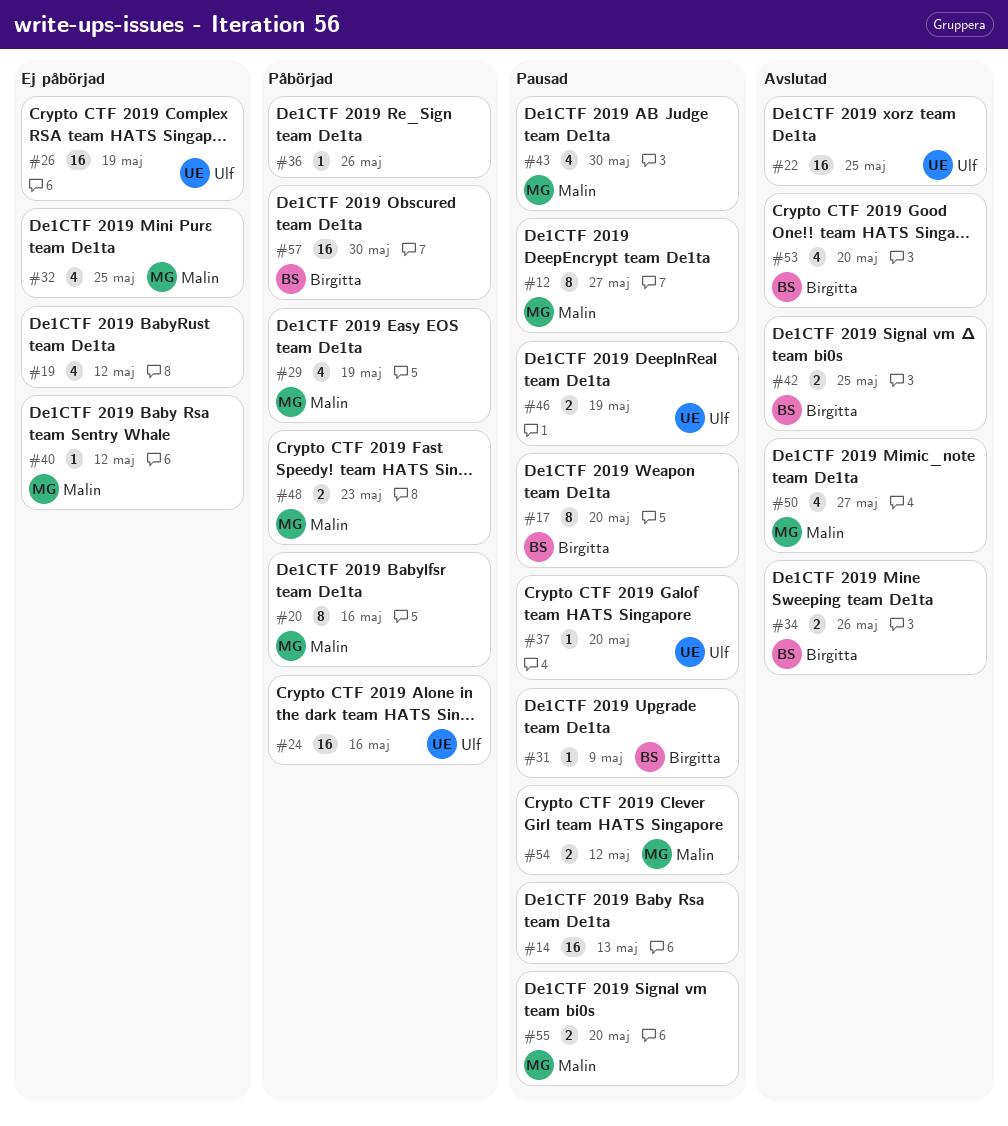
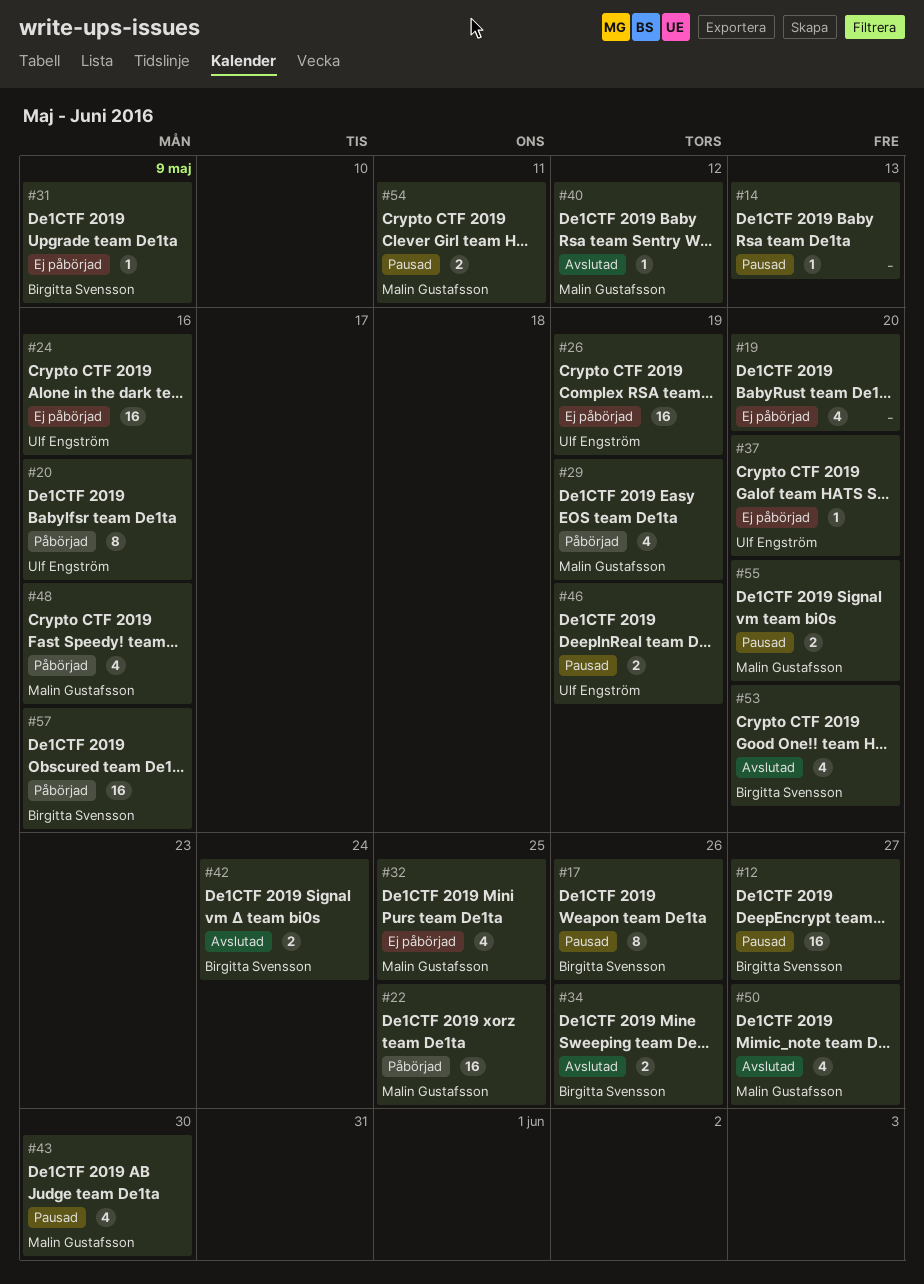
#12, owner: Malin Gustafsson -> Birgitta Svensson
#12, estimate: 8 -> 16
#14, estimate: 16 -> 1
#17, due: May 20 -> May 26
#19, due: May 12 -> May 20
#20, owner: Malin Gustafsson -> Ulf Engström
#22, status: Avslutad -> Påbörjad
#22, owner: Ulf Engström -> Malin Gustafsson
#24, status: Påbörjad -> Ej påbörjad
#31, status: Pausad -> Ej påbörjad
#36: present -> none
#37, status: Pausad -> Ej påbörjad
#40, status: Ej påbörjad -> Avslutad
#42, due: May 25 -> May 24
#48, estimate: 2 -> 4
#48, due: May 23 -> May 16
#54, due: May 12 -> May 11
#57, due: May 30 -> May 16

